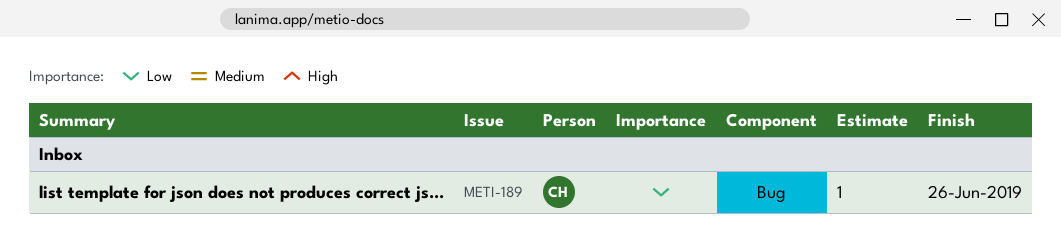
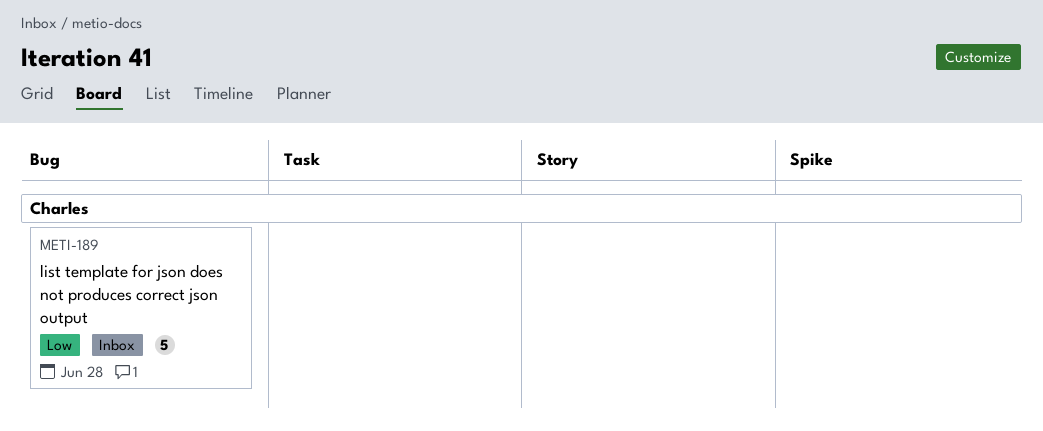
METI-189, estimate: 1 -> 5
METI-189, due: Jun 26 -> Jun 28

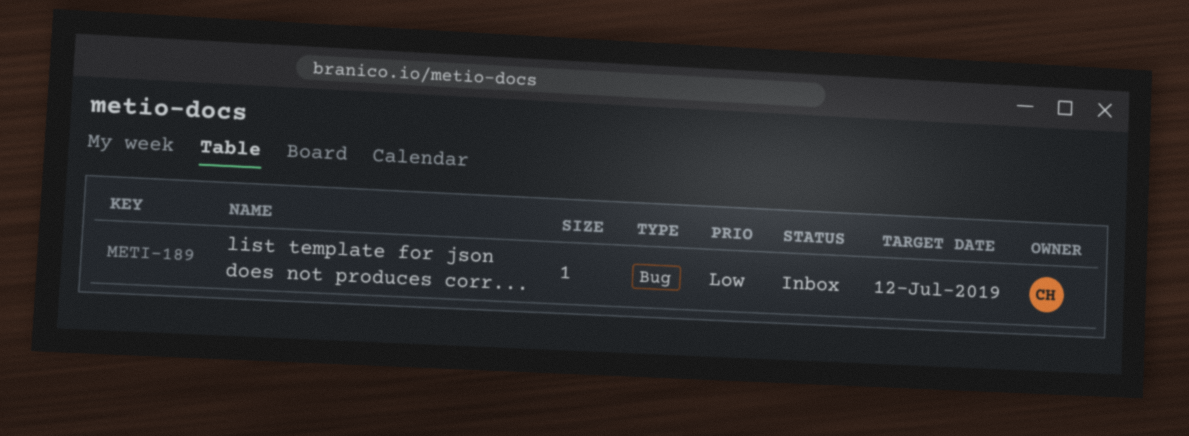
METI-189, estimate: 5 -> 1
METI-189, due: Jun 28 -> Jul 12

